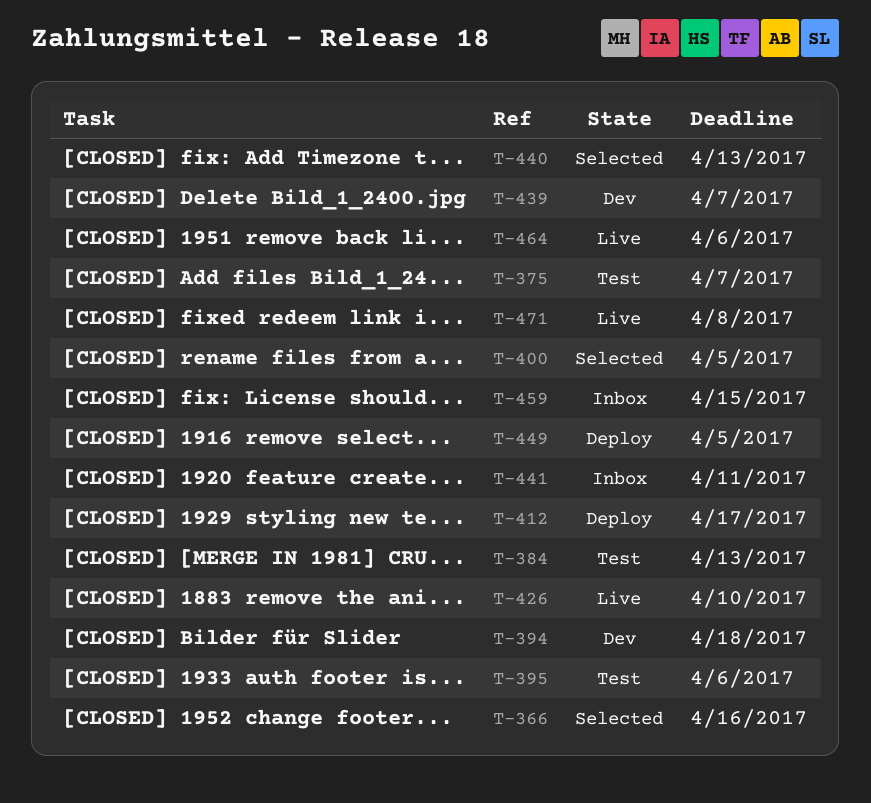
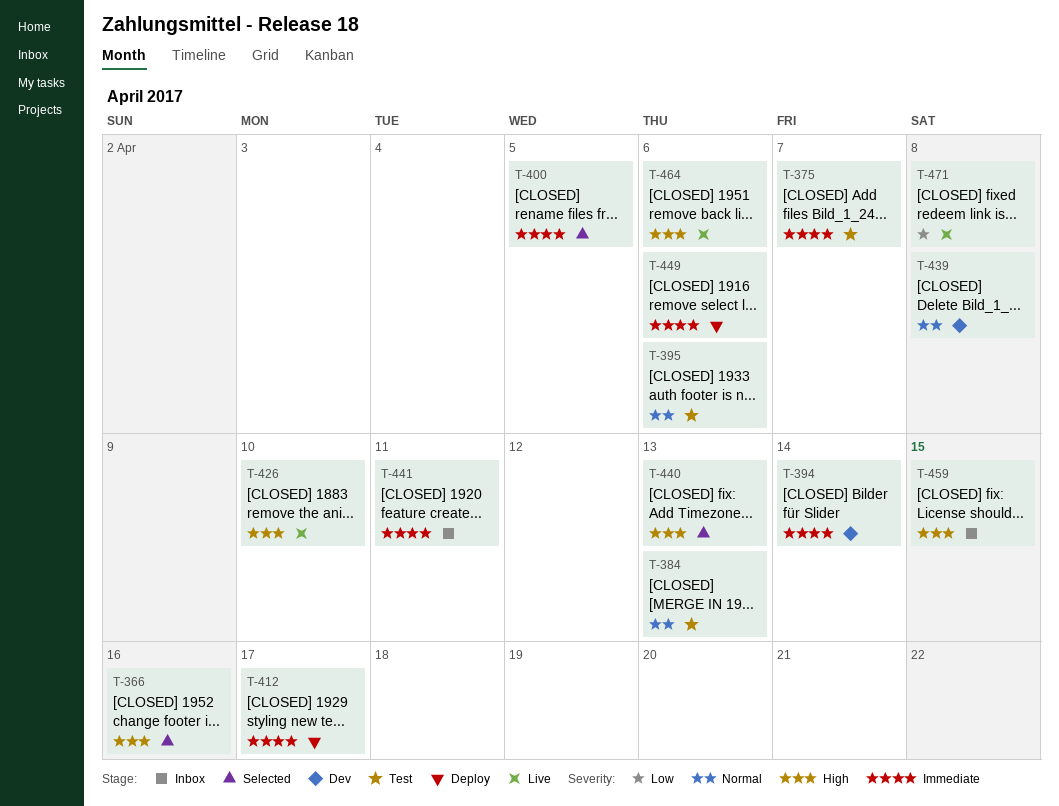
T-394, due: Apr 18 -> Apr 14
T-439, due: Apr 7 -> Apr 8
T-449, due: Apr 5 -> Apr 6

